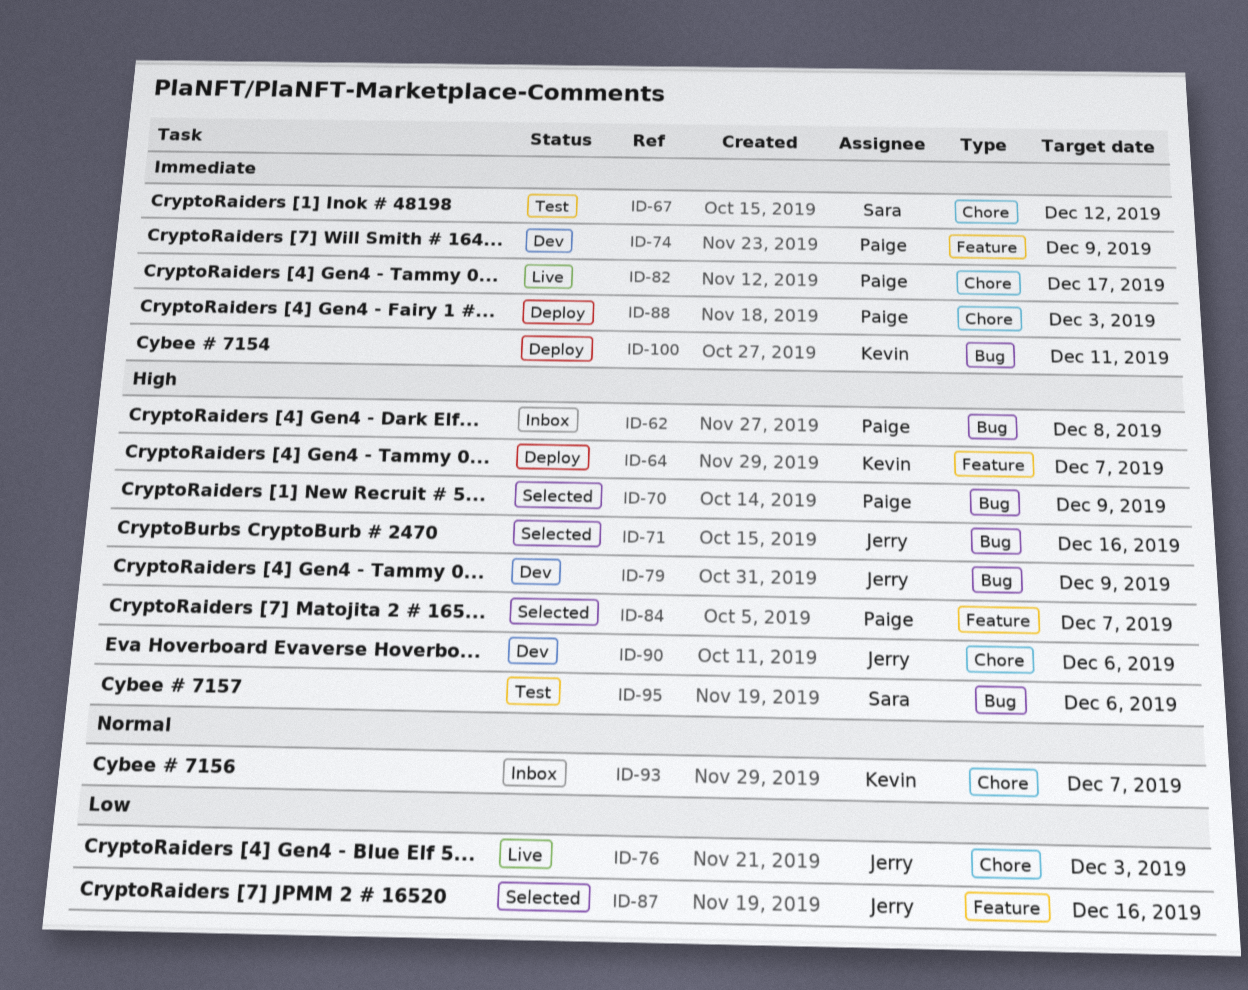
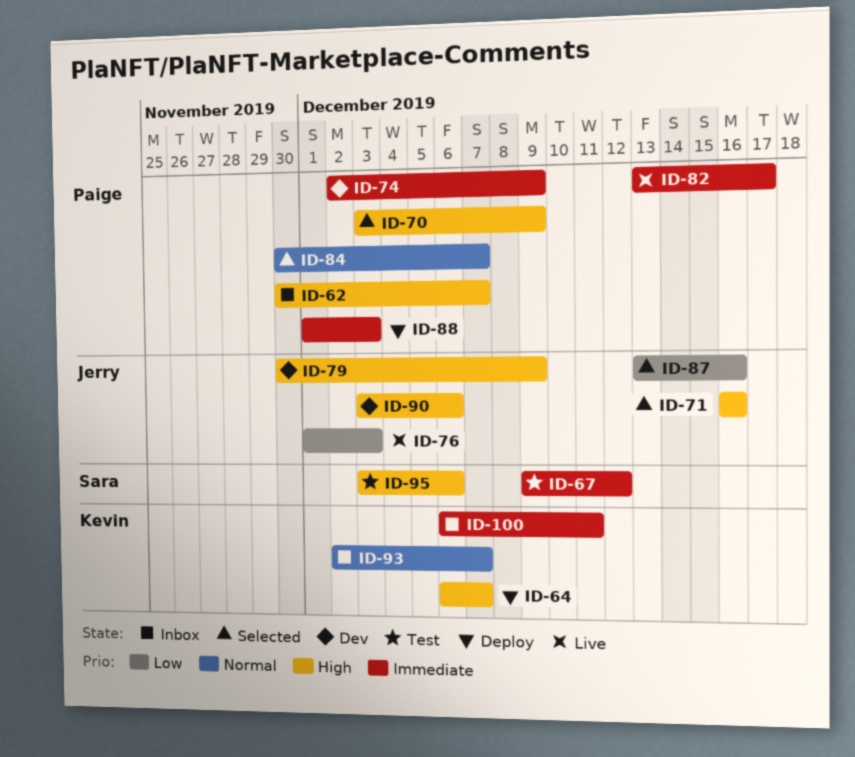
ID-62, due: Dec 8 -> Dec 7
ID-84, priority: High -> Normal
ID-100, status: Deploy -> Inbox

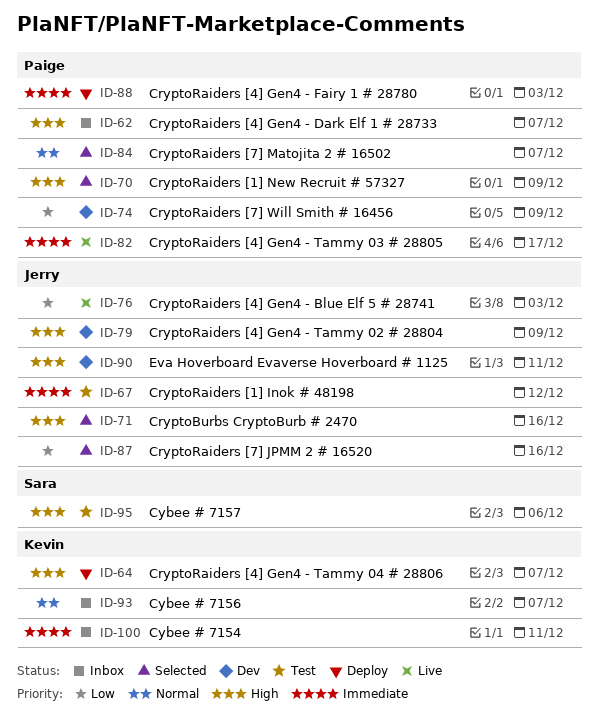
ID-67, owner: Sara -> Jerry
ID-74, priority: Immediate -> Low
ID-90, due: Dec 6 -> Dec 11

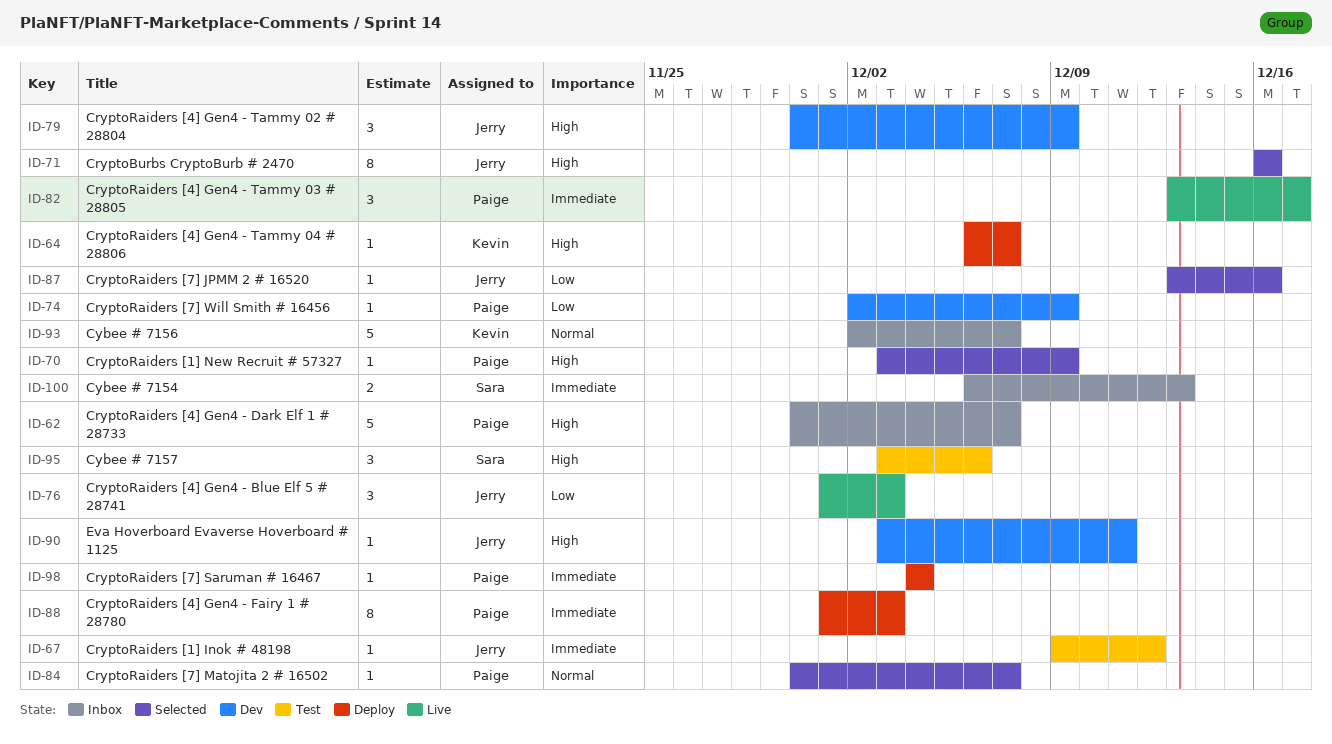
ID-98: none -> present
ID-100, owner: Kevin -> Sara
ID-100, due: Dec 11 -> Dec 13

